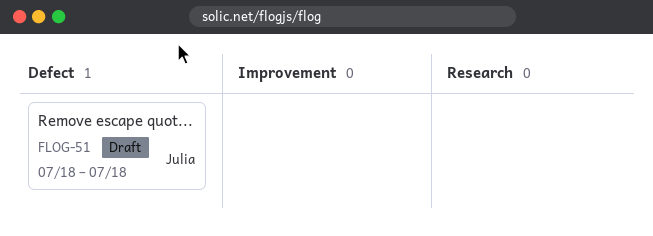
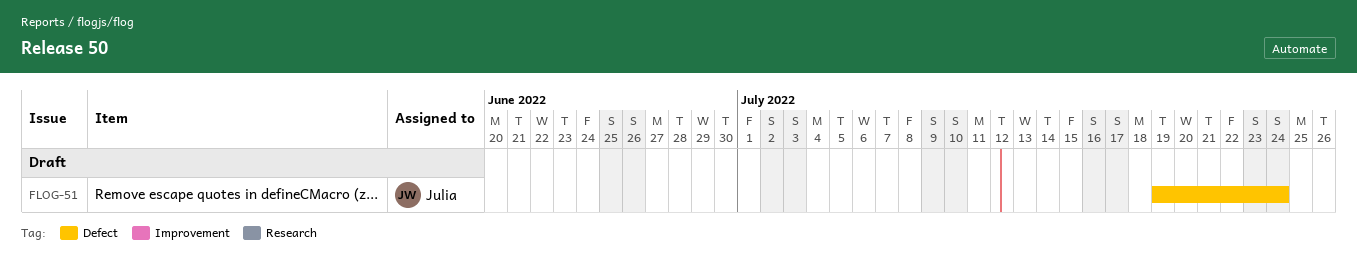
FLOG-51, start: Jul 18 -> Jul 19
FLOG-51, due: Jul 18 -> Jul 24

